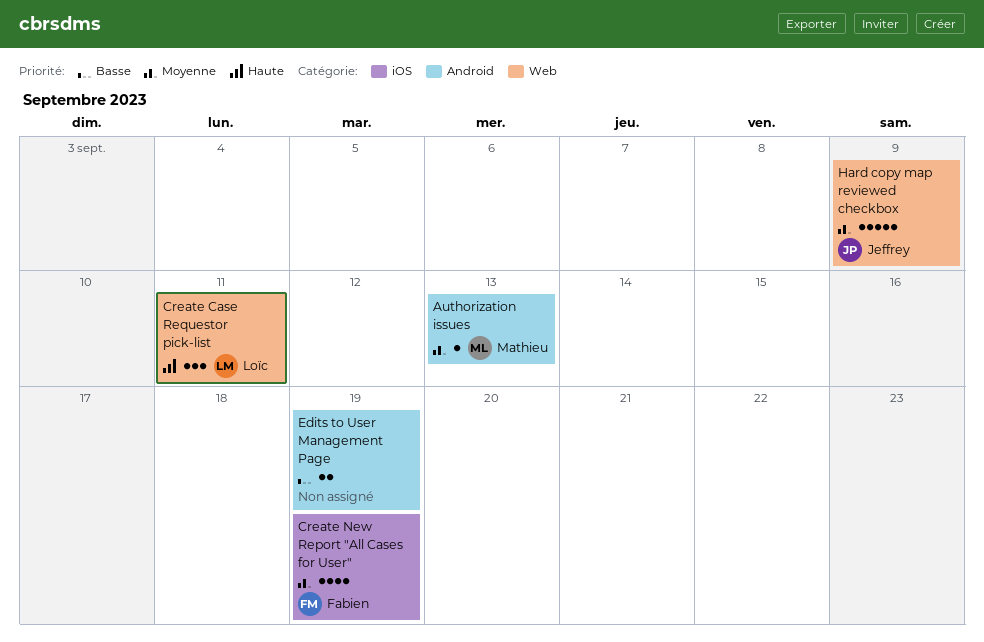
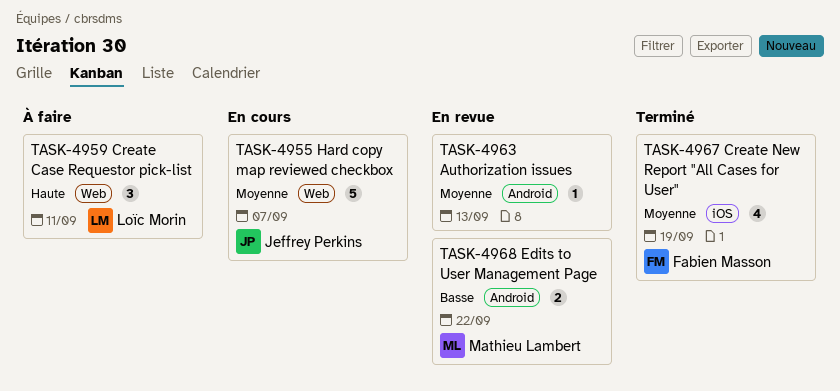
Authorization issues, owner: Mathieu Lambert -> none
Edits to User Management Page, owner: none -> Mathieu Lambert
Edits to User Management Page, due: Sep 19 -> Sep 22
Hard copy map reviewed checkbox, due: Sep 9 -> Sep 7

